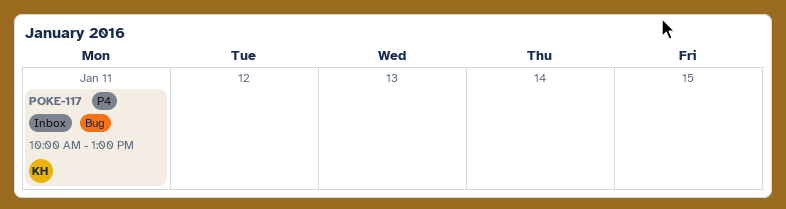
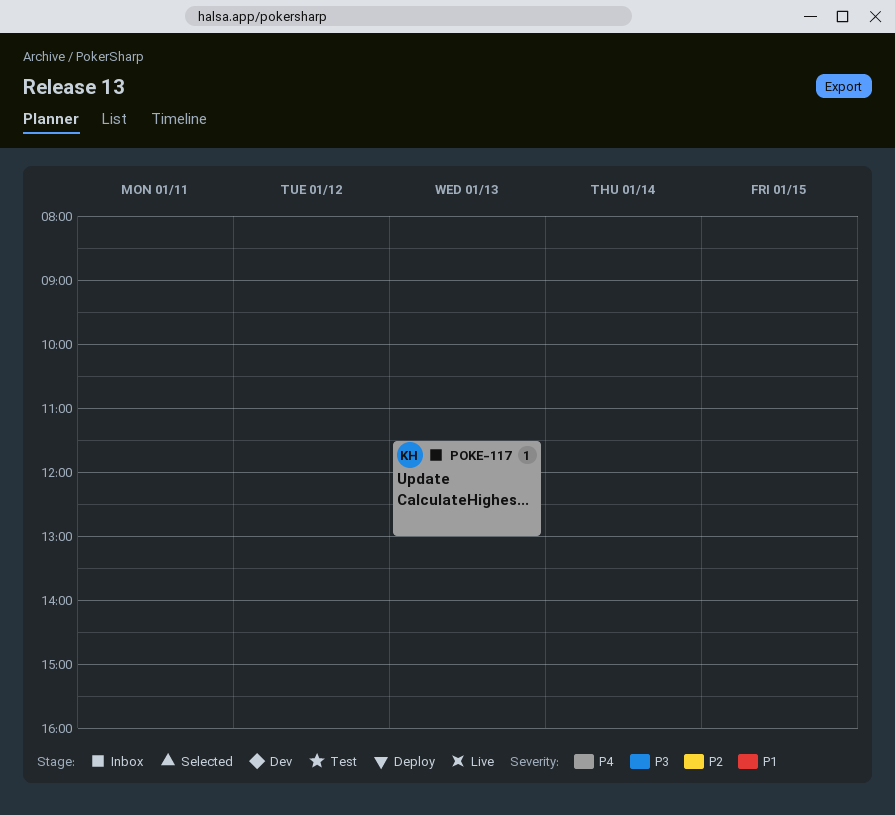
POKE-117, day: Jan 11 -> Jan 13
POKE-117, begins: 10:00 -> 11:30

